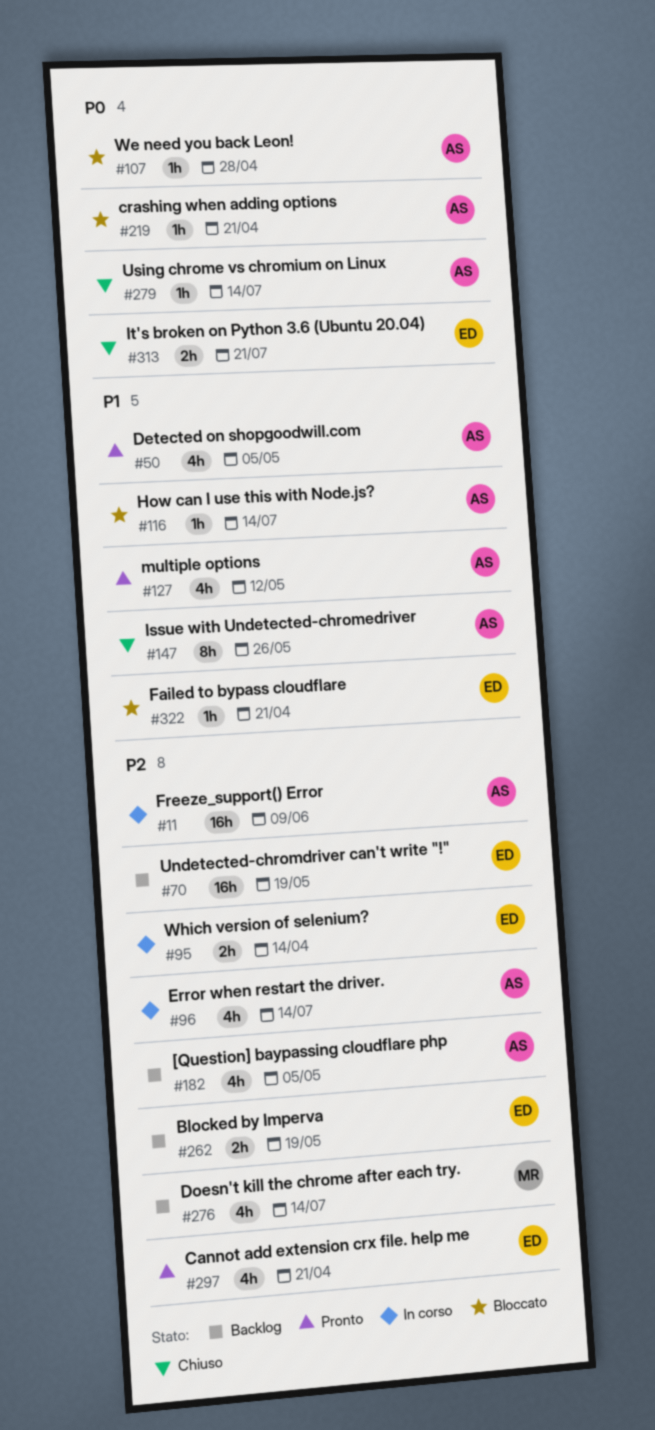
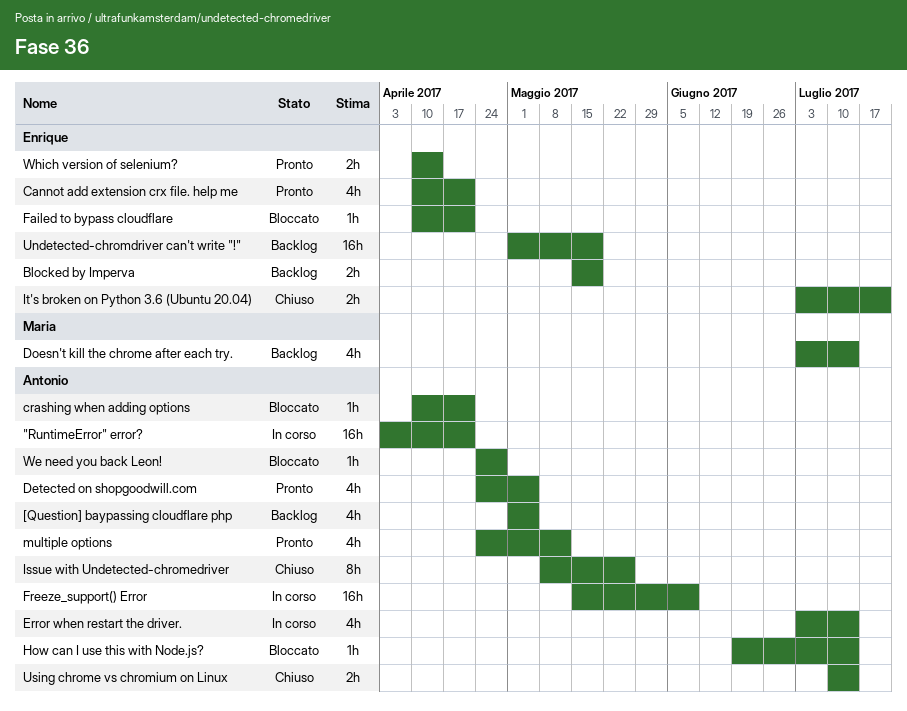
"RuntimeError" error?: none -> present
Using chrome vs chromium on Linux, estimate: 1h -> 2h
Which version of selenium?, status: In corso -> Pronto

